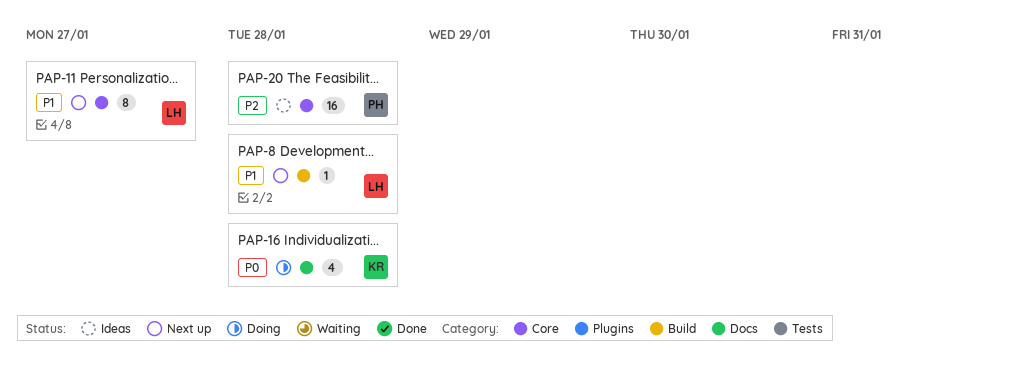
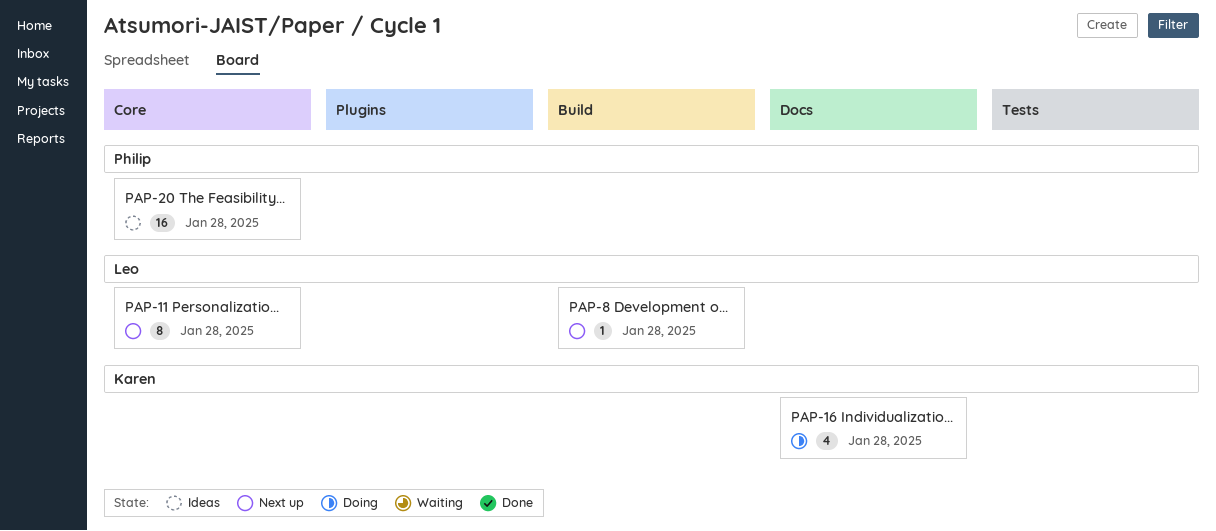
PAP-11, due: Jan 27 -> Jan 28

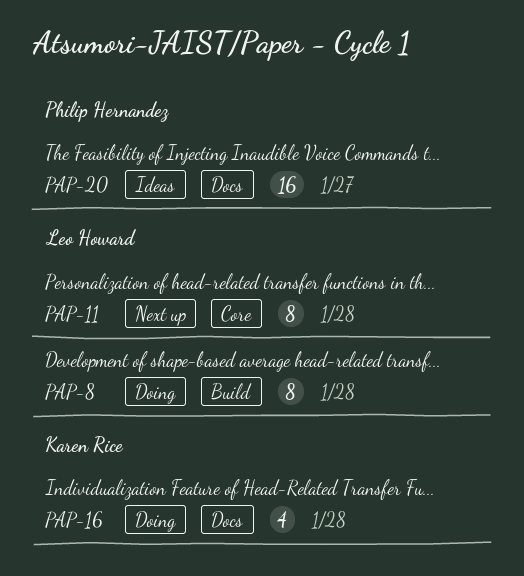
PAP-8, status: Next up -> Doing
PAP-8, estimate: 1 -> 8
PAP-20, label: Core -> Docs
PAP-20, due: Jan 28 -> Jan 27

